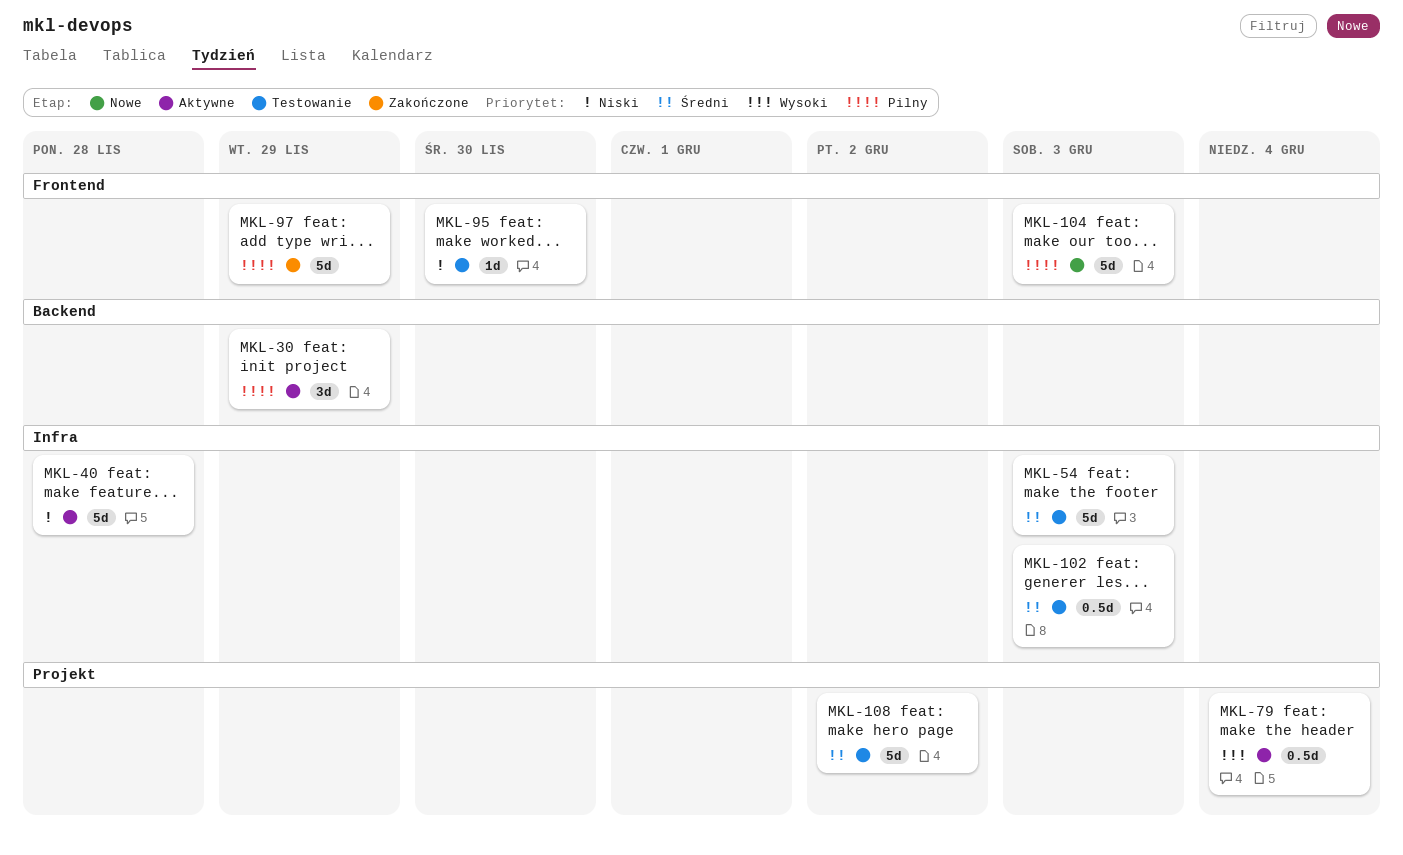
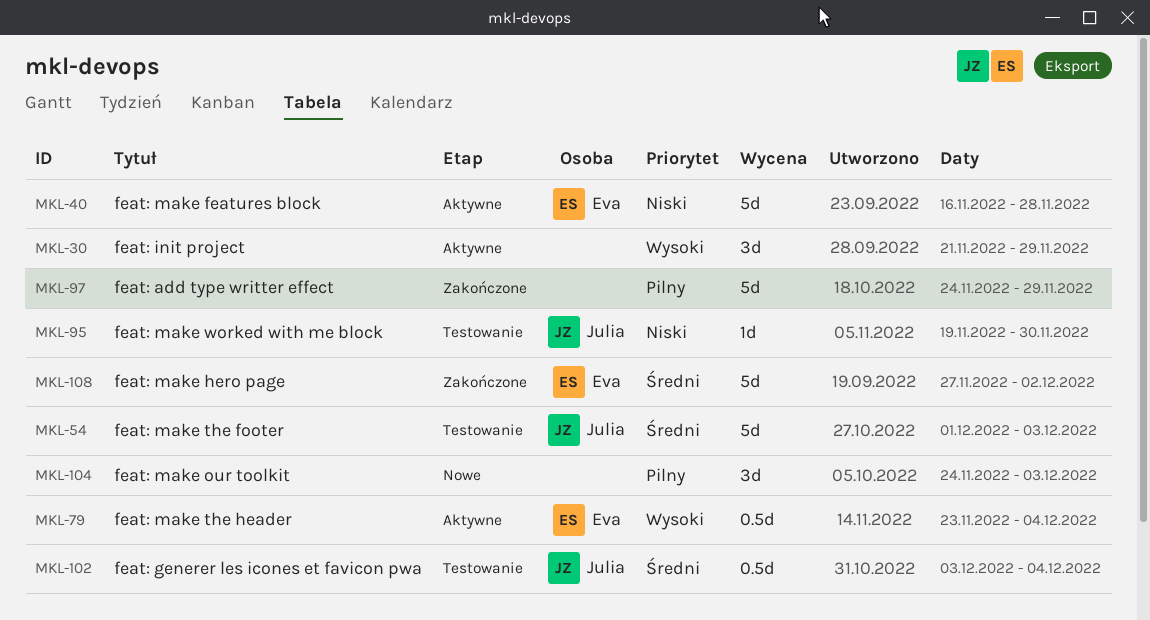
MKL-30, priority: Pilny -> Wysoki
MKL-102, due: Dec 3 -> Dec 4
MKL-104, estimate: 5d -> 3d
MKL-108, status: Testowanie -> Zakończone

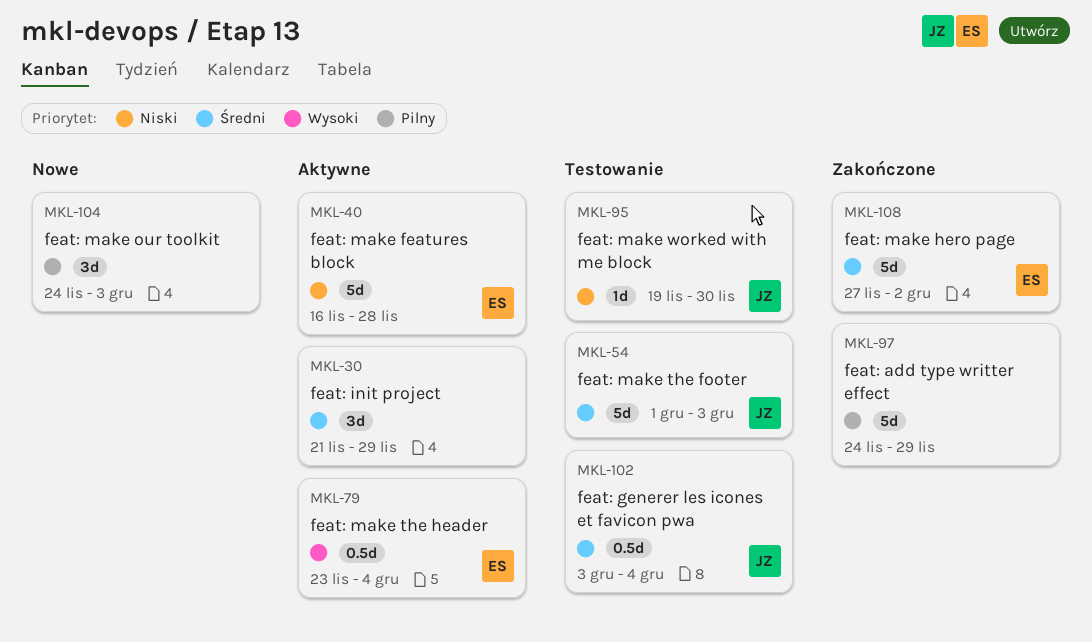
MKL-30, priority: Wysoki -> Średni

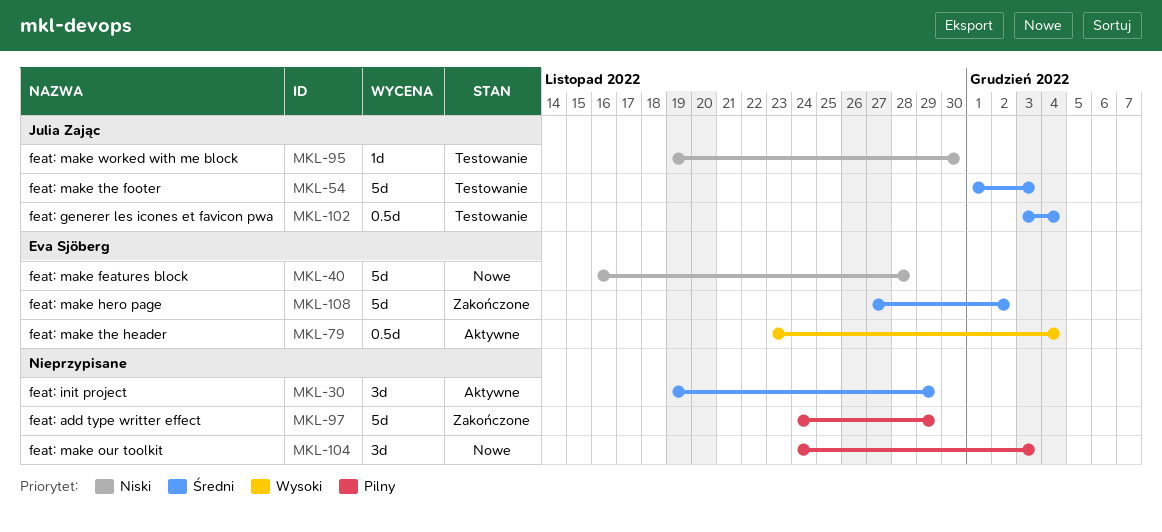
MKL-30, start: Nov 21 -> Nov 19
MKL-40, status: Aktywne -> Nowe

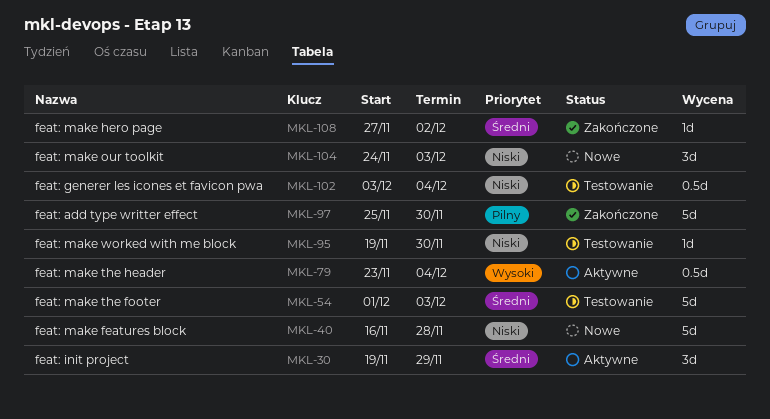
MKL-97, start: Nov 24 -> Nov 25
MKL-97, due: Nov 29 -> Nov 30
MKL-102, priority: Średni -> Niski
MKL-104, priority: Pilny -> Niski
MKL-108, estimate: 5d -> 1d

